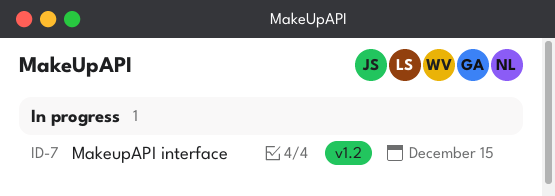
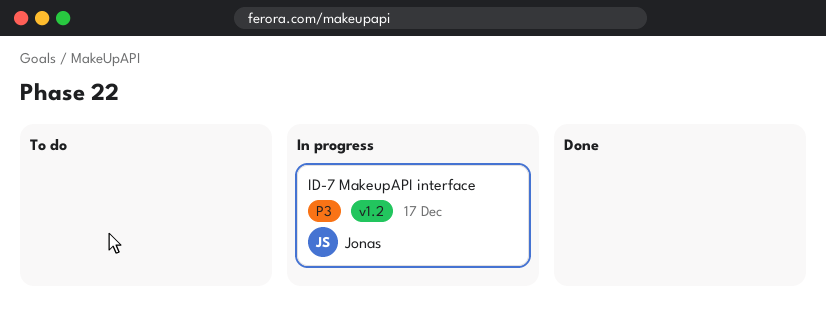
ID-7, due: Dec 15 -> Dec 17

